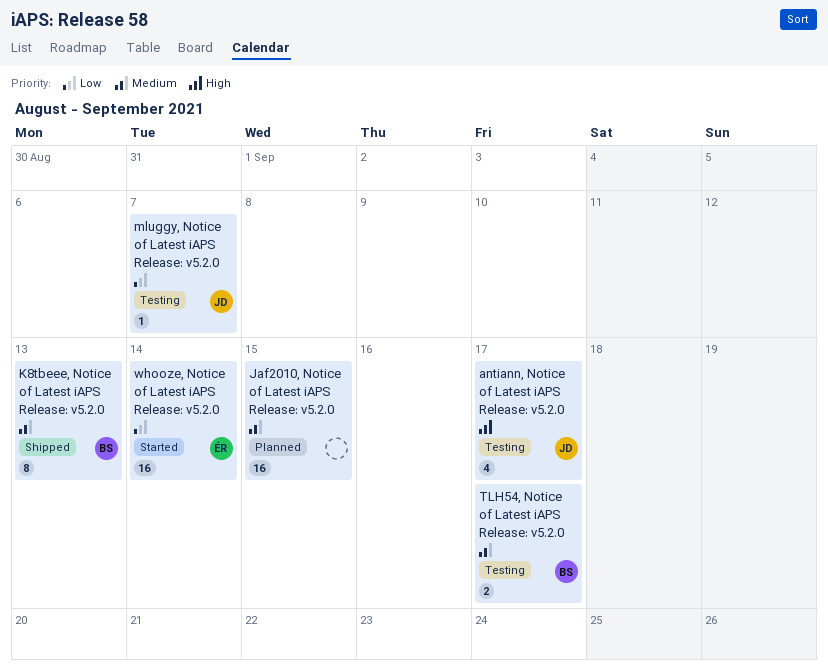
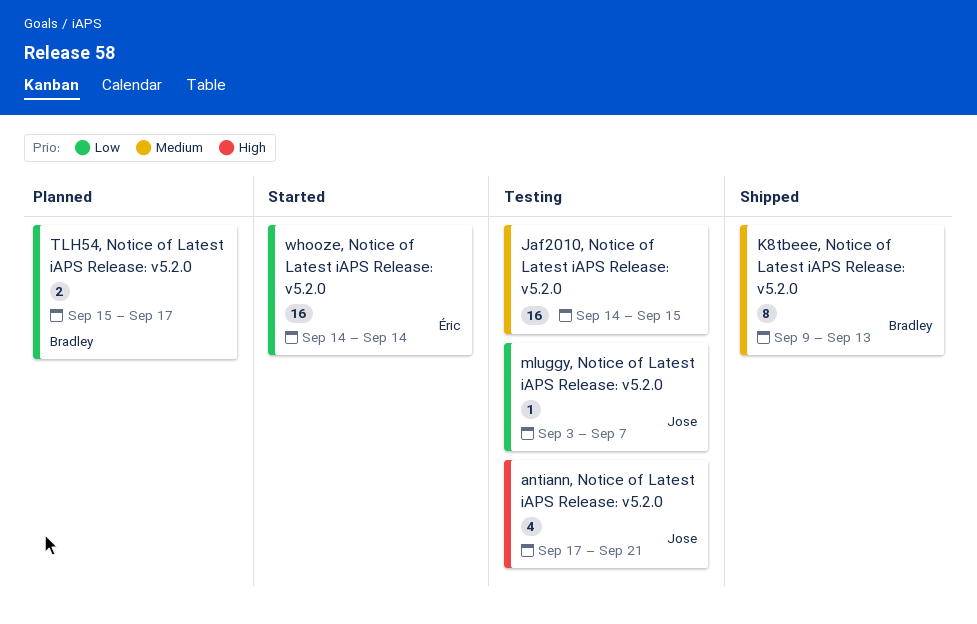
antiann, Notice of Latest iAPS Release: v5.2.0, due: Sep 17 -> Sep 21
Jaf2010, Notice of Latest iAPS Release: v5.2.0, status: Planned -> Testing
TLH54, Notice of Latest iAPS Release: v5.2.0, status: Testing -> Planned
TLH54, Notice of Latest iAPS Release: v5.2.0, priority: Medium -> Low

